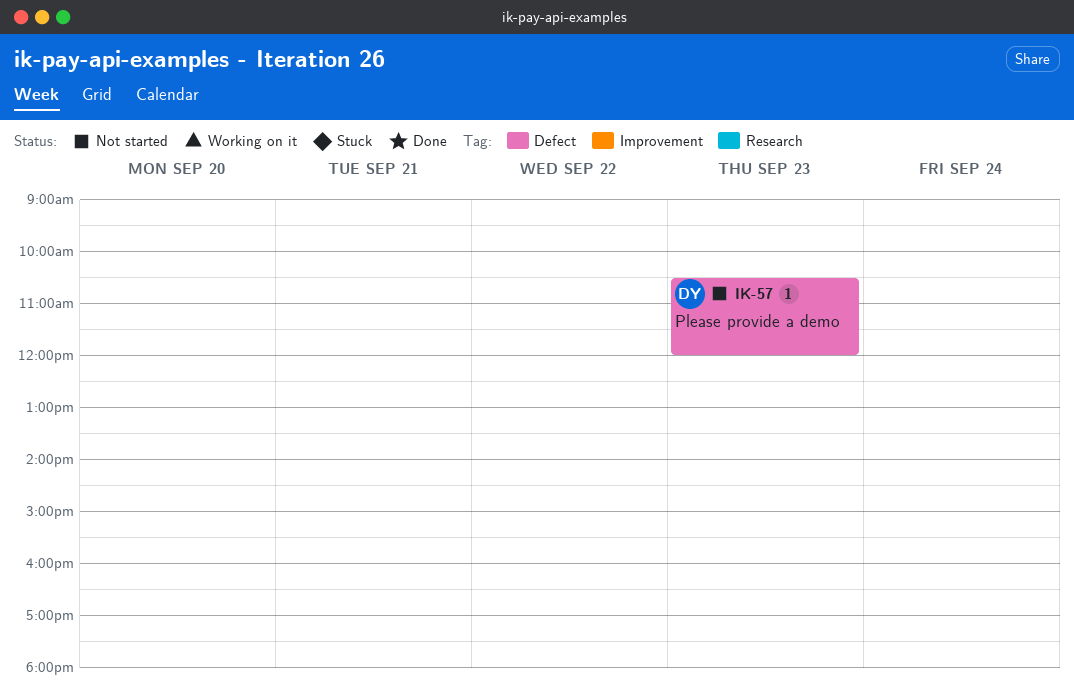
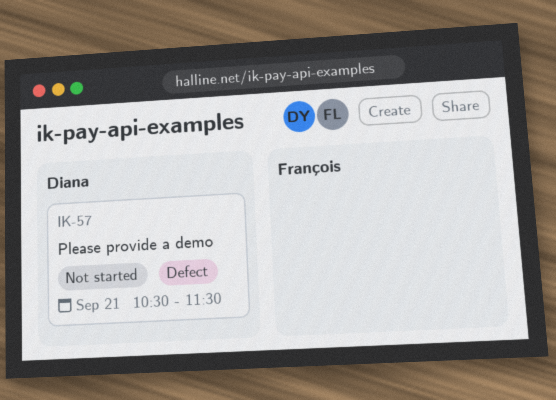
IK-57, day: Sep 23 -> Sep 21
IK-57, ends: 12:00 -> 11:30

